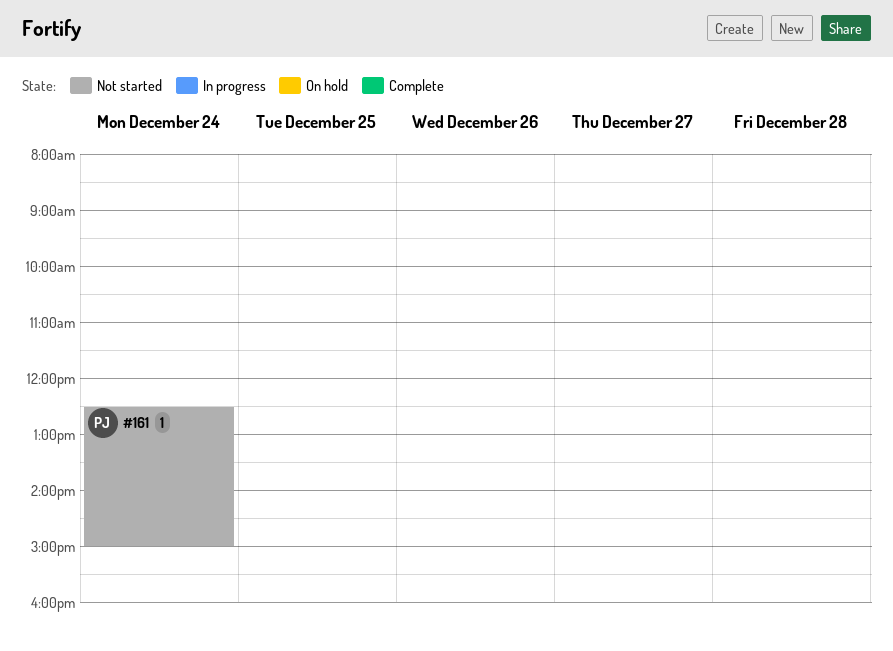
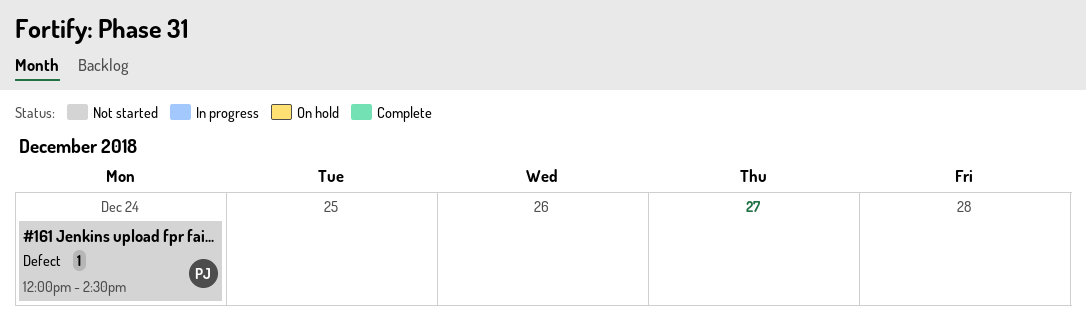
#161, begins: 12:30 -> 12:00
#161, ends: 15:00 -> 14:30

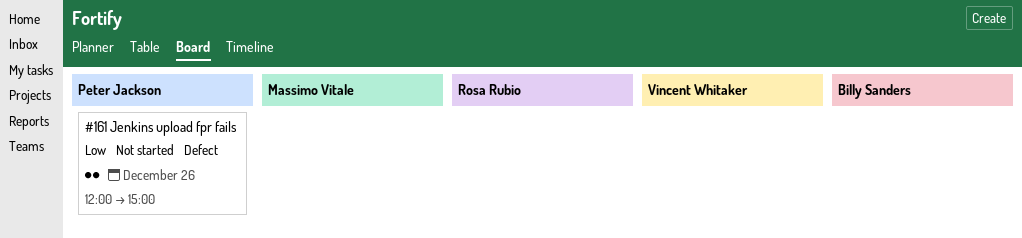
#161, estimate: 1 -> 2
#161, day: Dec 24 -> Dec 26
#161, ends: 14:30 -> 15:00

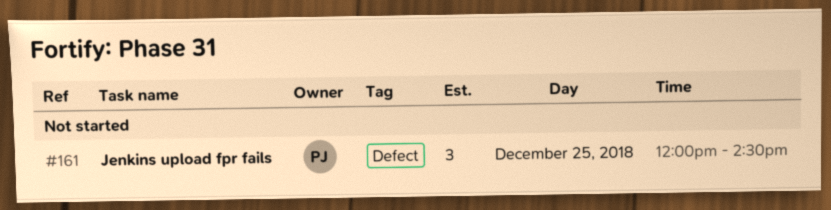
#161, estimate: 2 -> 3
#161, day: Dec 26 -> Dec 25
#161, ends: 15:00 -> 14:30

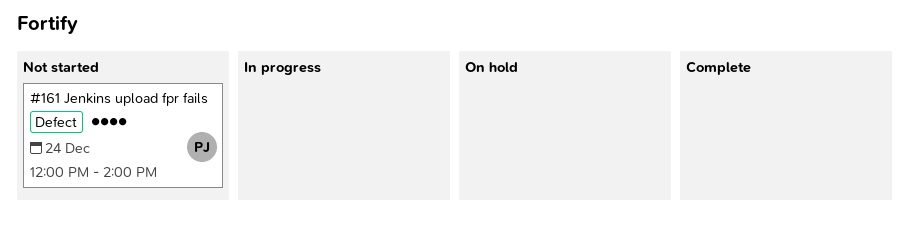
#161, estimate: 3 -> 4
#161, day: Dec 25 -> Dec 24
#161, ends: 14:30 -> 14:00

